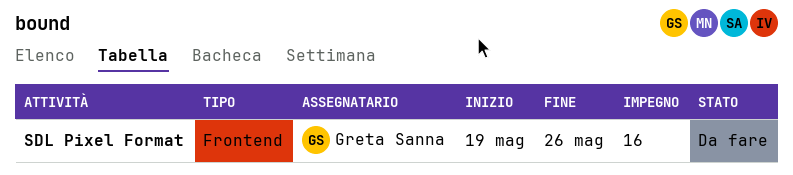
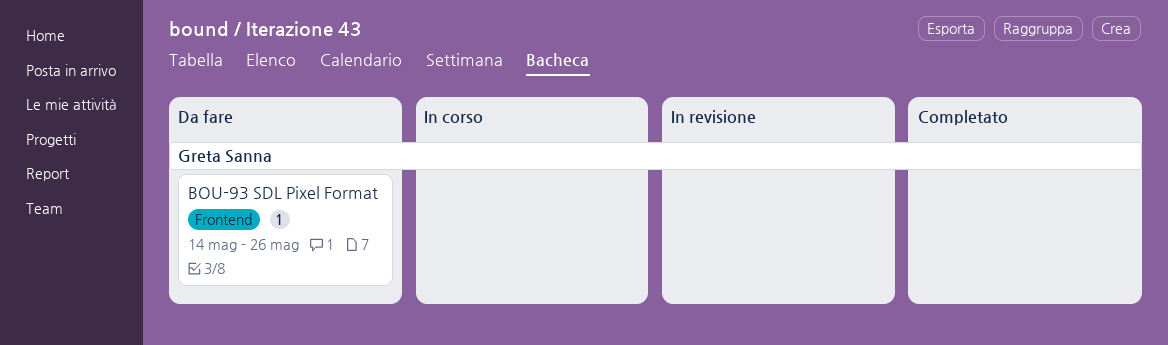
SDL Pixel Format, estimate: 16 -> 1
SDL Pixel Format, start: May 19 -> May 14

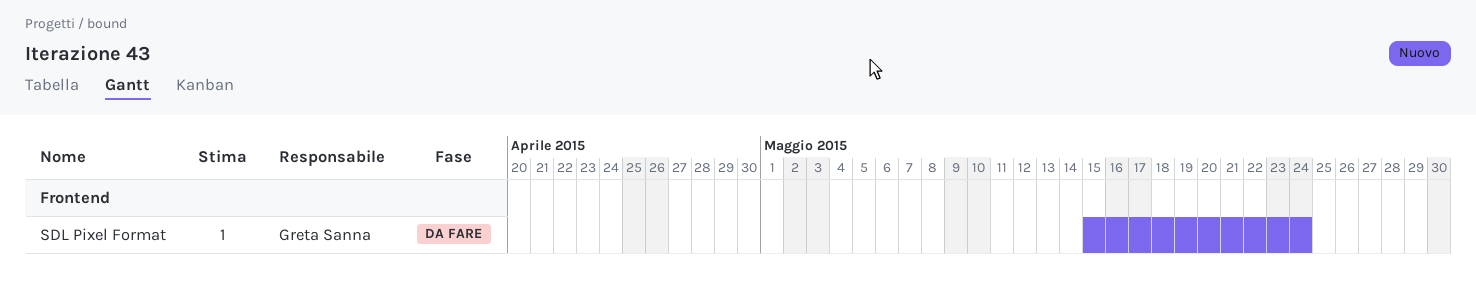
SDL Pixel Format, start: May 14 -> May 15
SDL Pixel Format, due: May 26 -> May 24

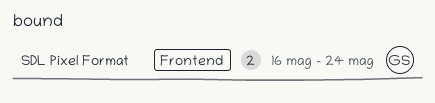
SDL Pixel Format, estimate: 1 -> 2
SDL Pixel Format, start: May 15 -> May 16

